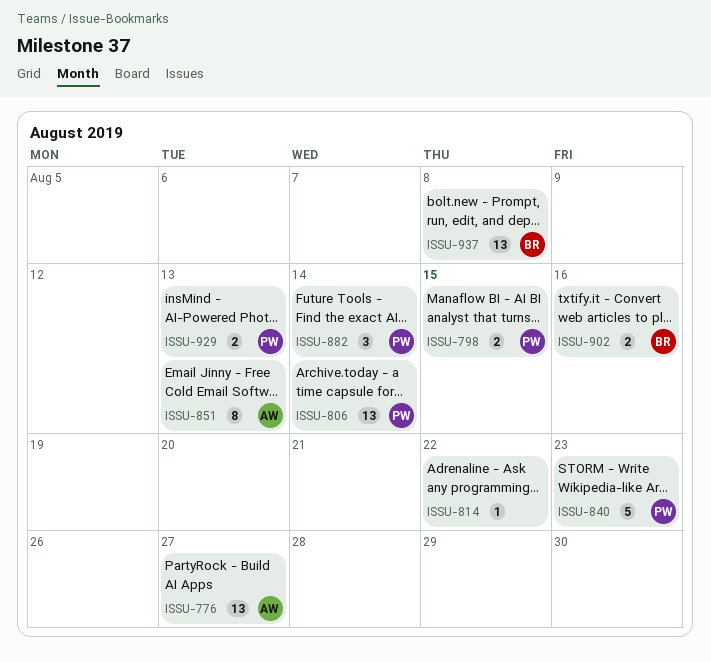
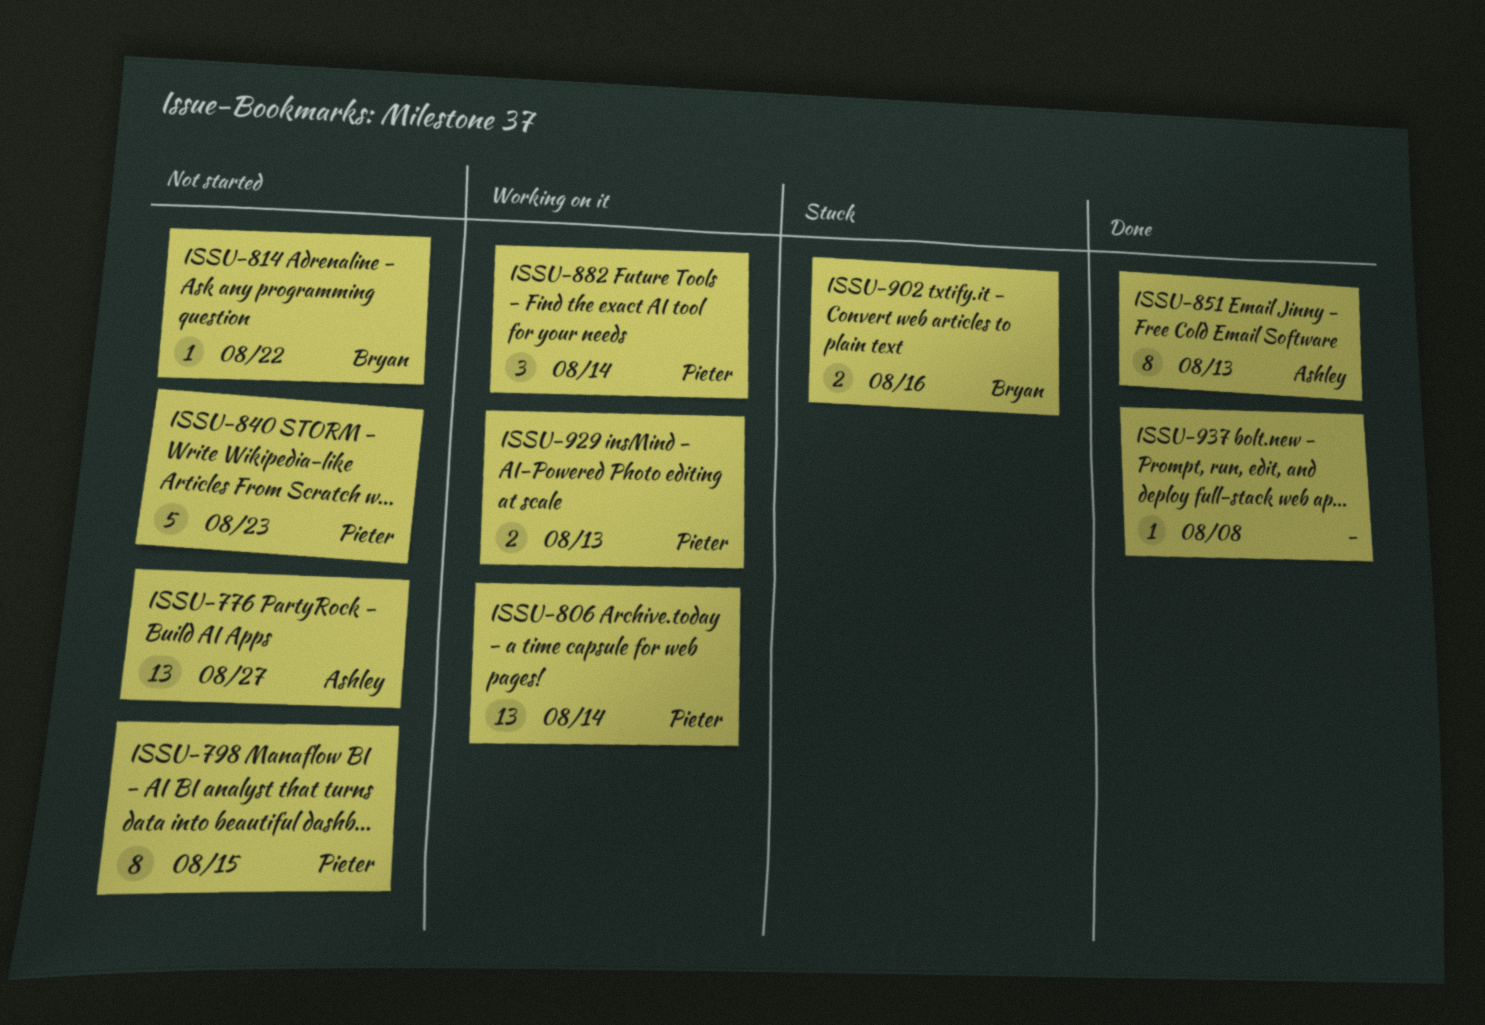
ISSU-798, estimate: 2 -> 8
ISSU-814, owner: none -> Bryan
ISSU-937, owner: Bryan -> none
ISSU-937, estimate: 13 -> 1

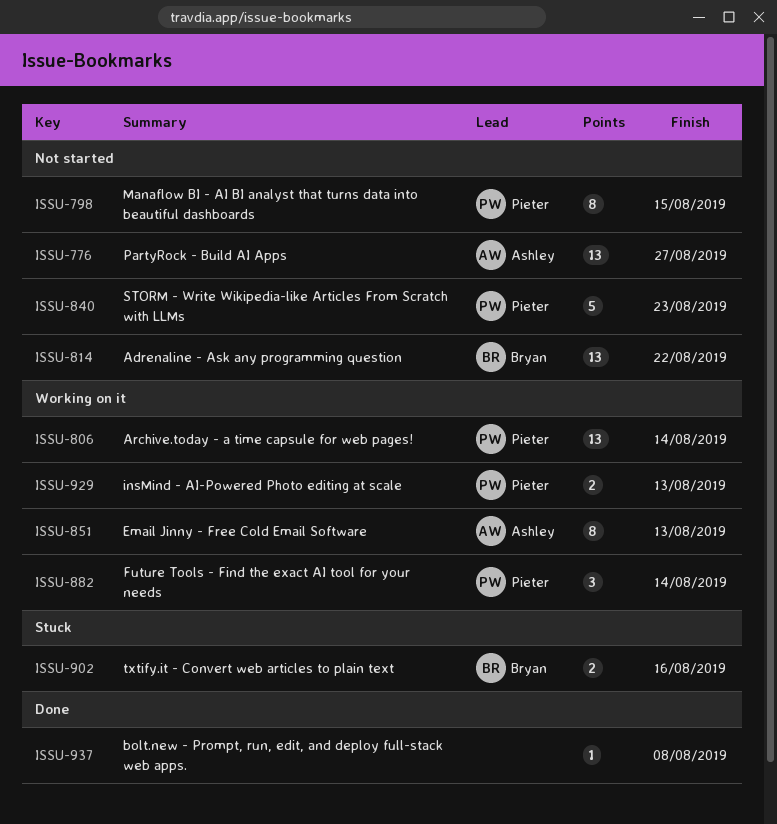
ISSU-814, estimate: 1 -> 13
ISSU-851, status: Done -> Working on it

